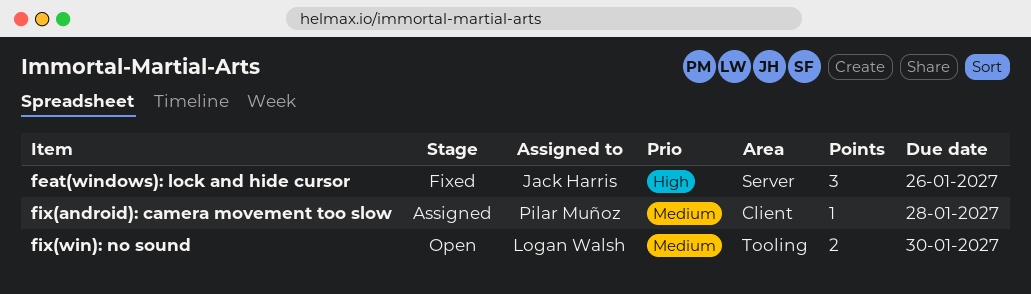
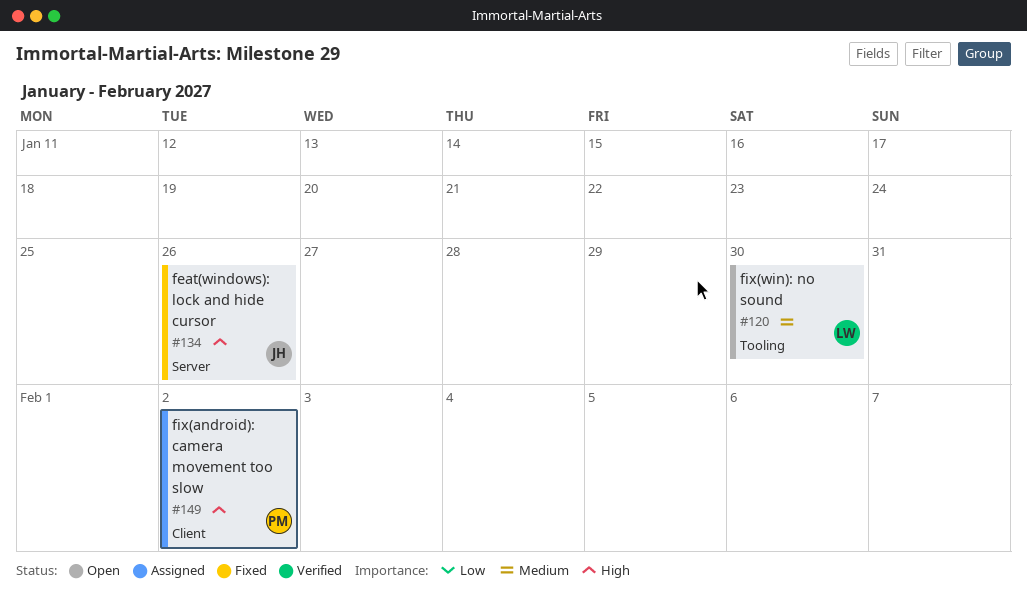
fix(android): camera movement too slow, priority: Medium -> High
fix(android): camera movement too slow, due: Jan 28 -> Feb 2

